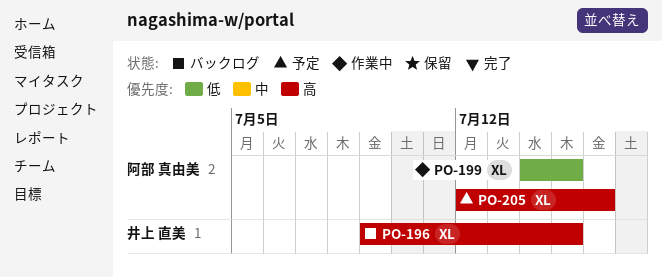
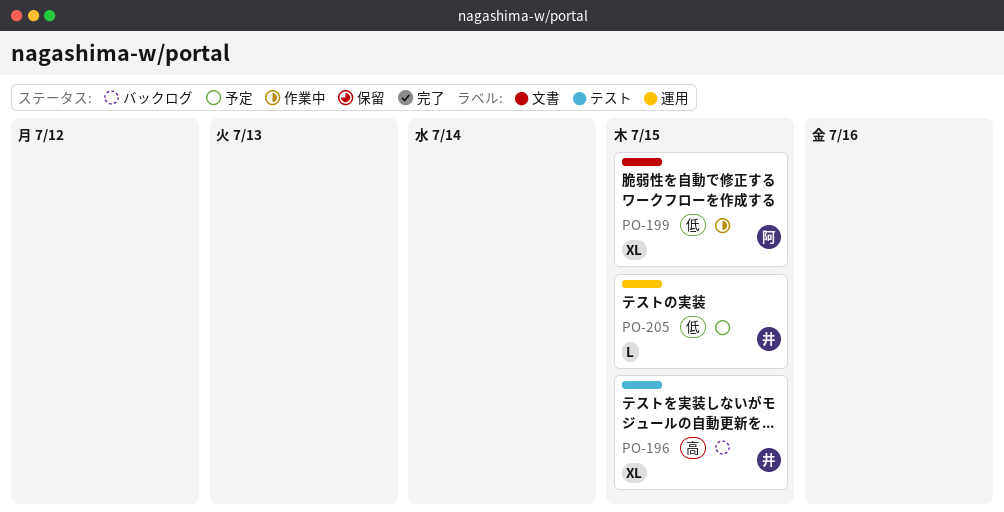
PO-205, owner: 阿部 真由美 -> 井上 直美
PO-205, priority: 高 -> 低
PO-205, estimate: XL -> L
PO-205, due: Jul 16 -> Jul 15

